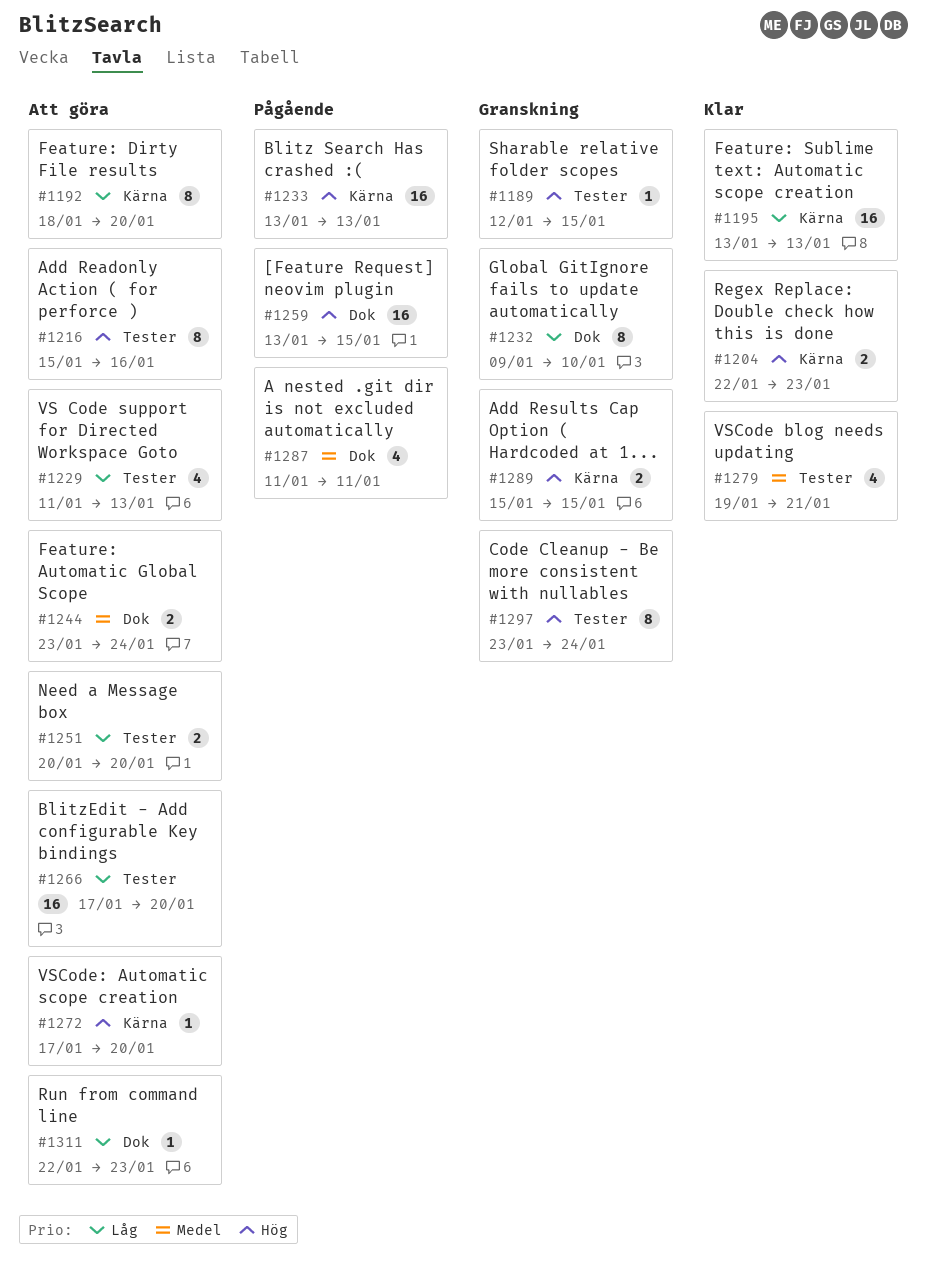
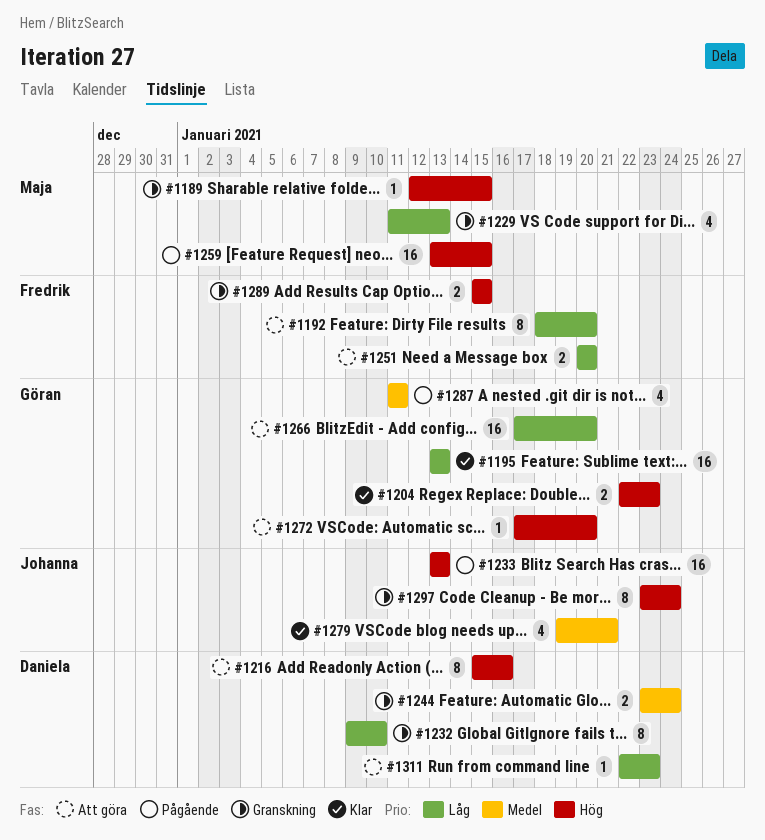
#1229, status: Att göra -> Granskning
#1244, status: Att göra -> Granskning

